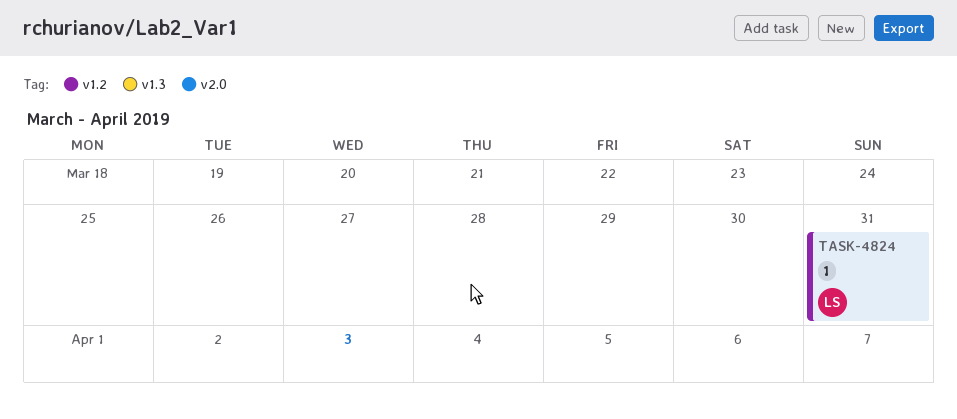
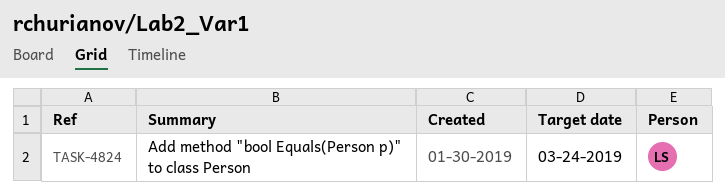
TASK-4824, due: Mar 31 -> Mar 24

